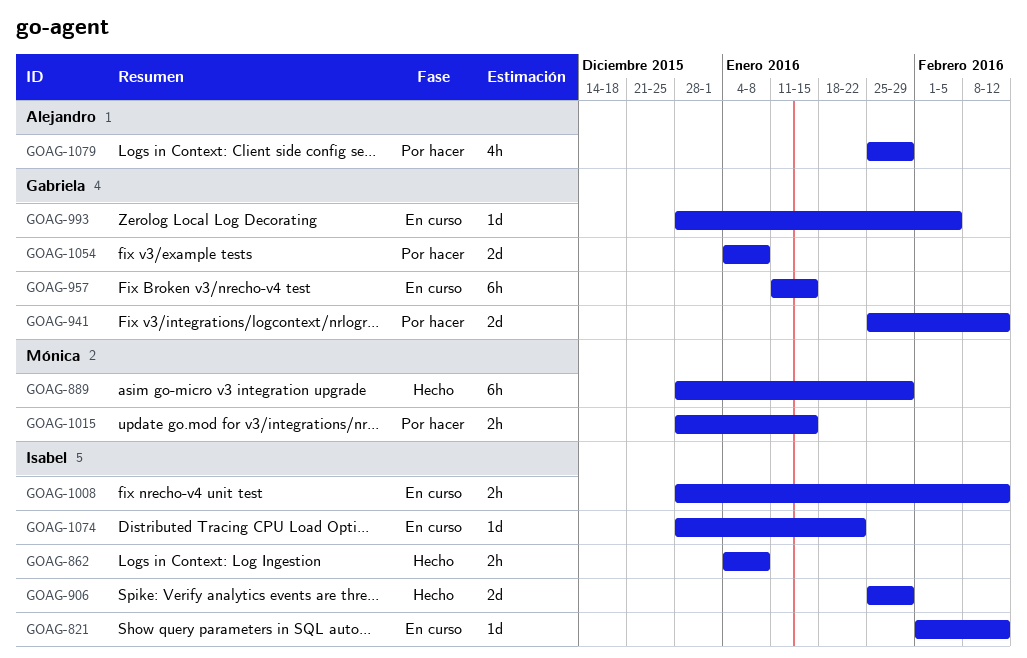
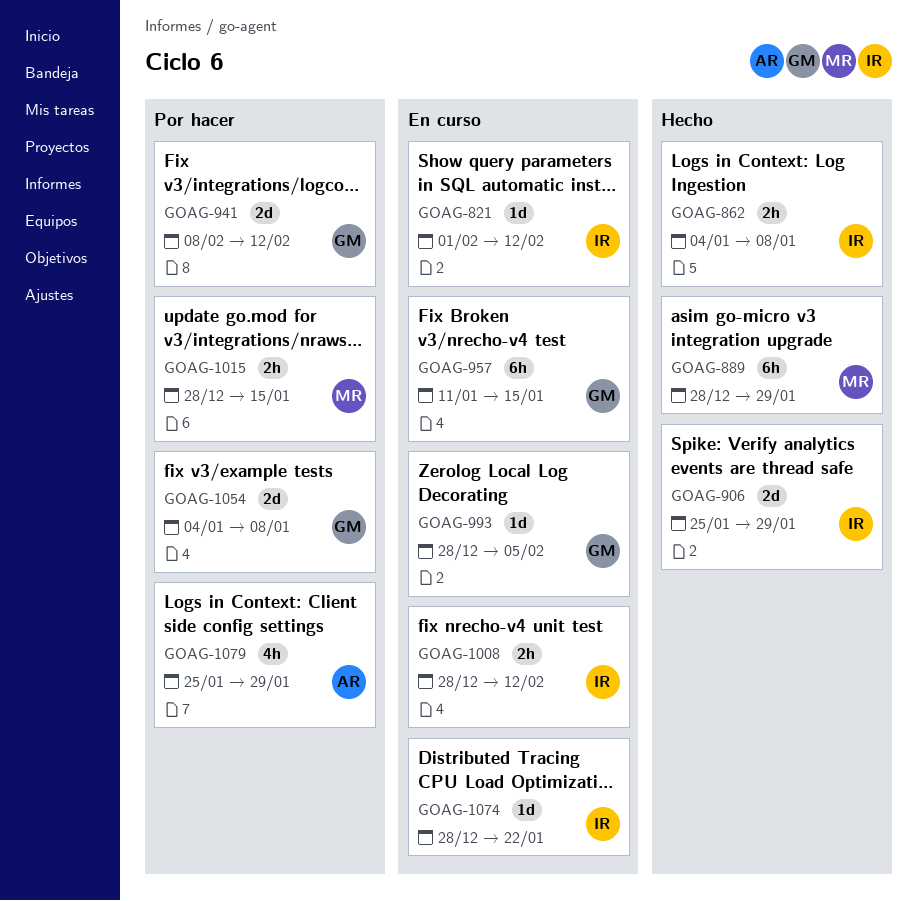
GOAG-941, start: Jan 25 -> Feb 8

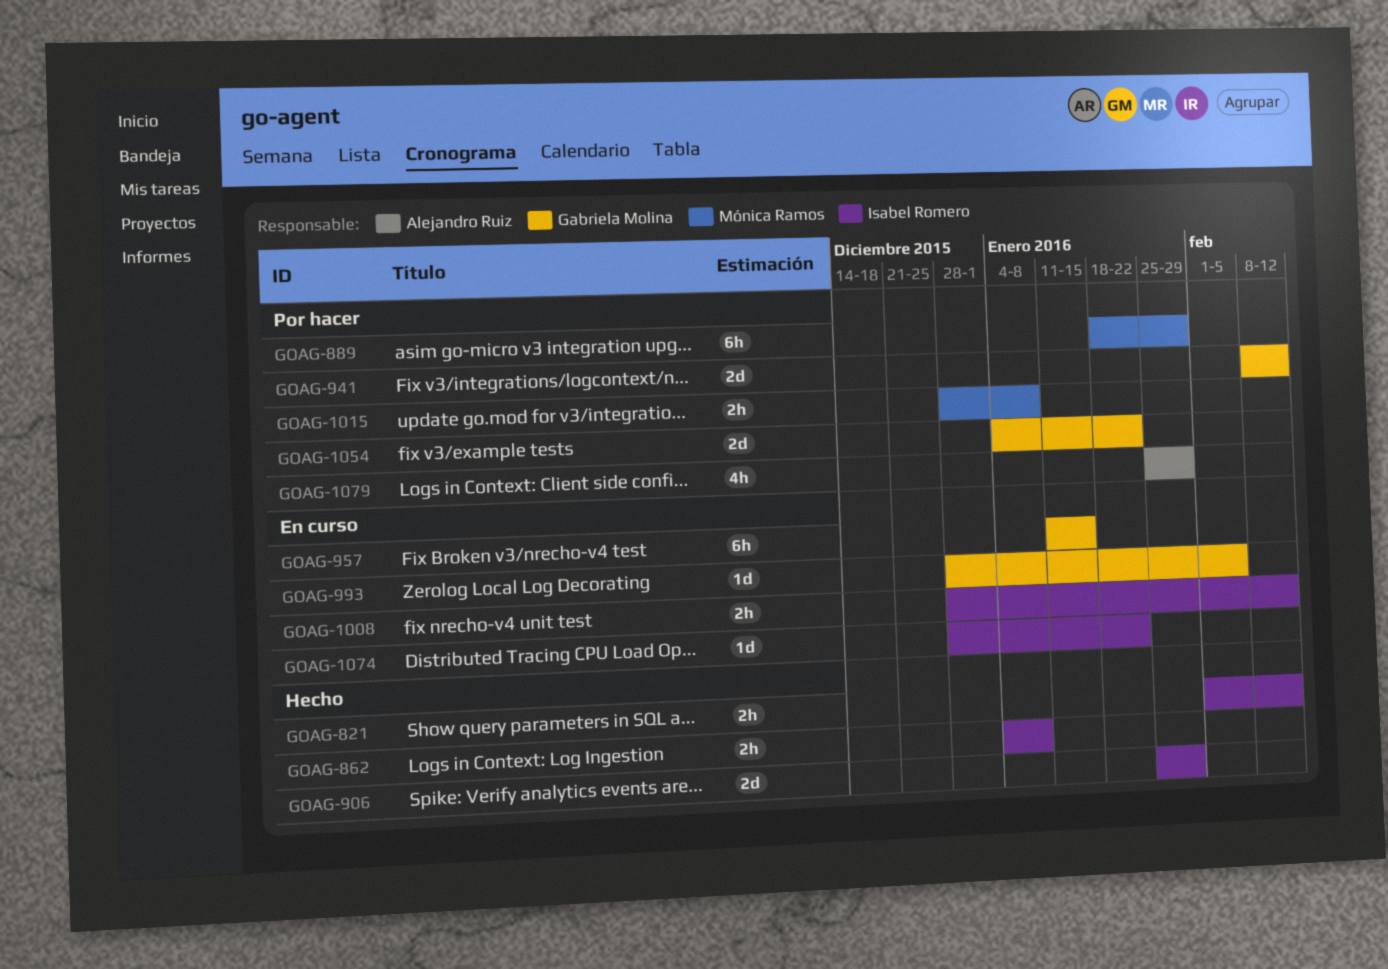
GOAG-821, status: En curso -> Hecho
GOAG-821, estimate: 1d -> 2h
GOAG-889, status: Hecho -> Por hacer
GOAG-889, start: Dec 28 -> Jan 18
GOAG-1015, due: Jan 15 -> Jan 8
GOAG-1054, due: Jan 8 -> Jan 22

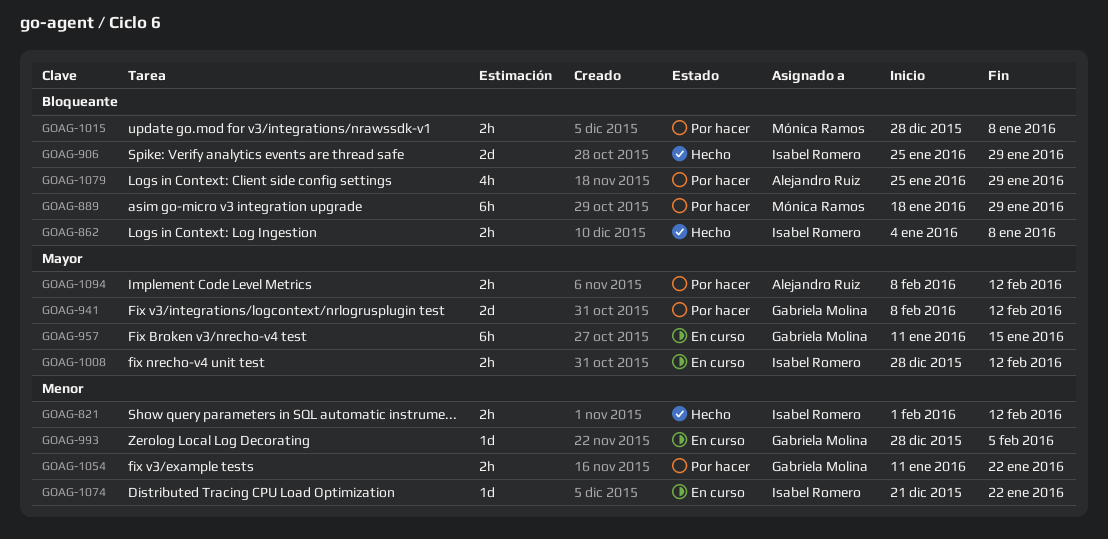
GOAG-1054, estimate: 2d -> 2h
GOAG-1054, start: Jan 4 -> Jan 11
GOAG-1074, start: Dec 28 -> Dec 21
GOAG-1094: none -> present

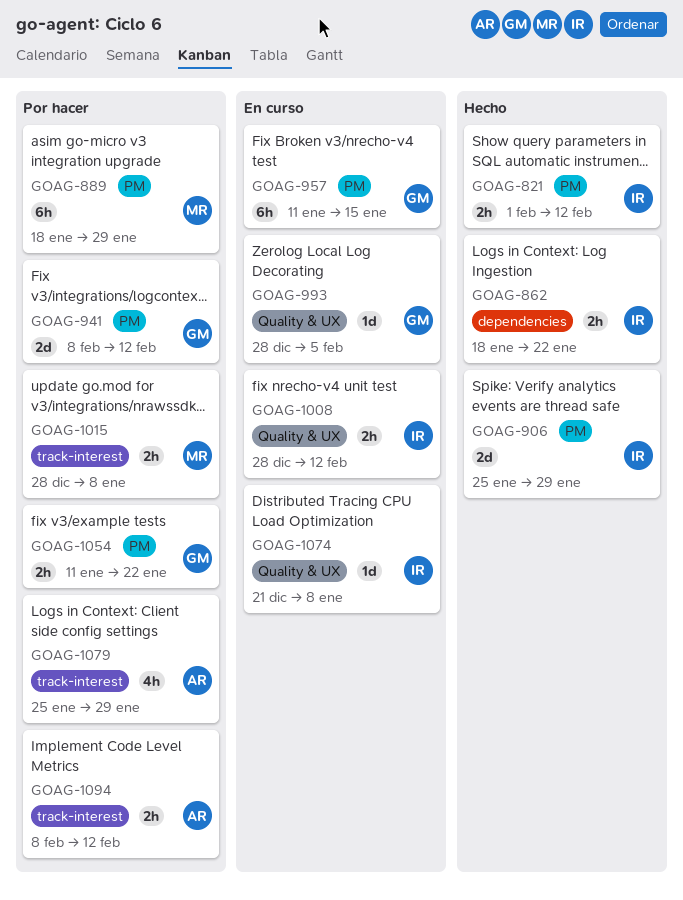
GOAG-862, start: Jan 4 -> Jan 18
GOAG-862, due: Jan 8 -> Jan 22
GOAG-1074, due: Jan 22 -> Jan 8

